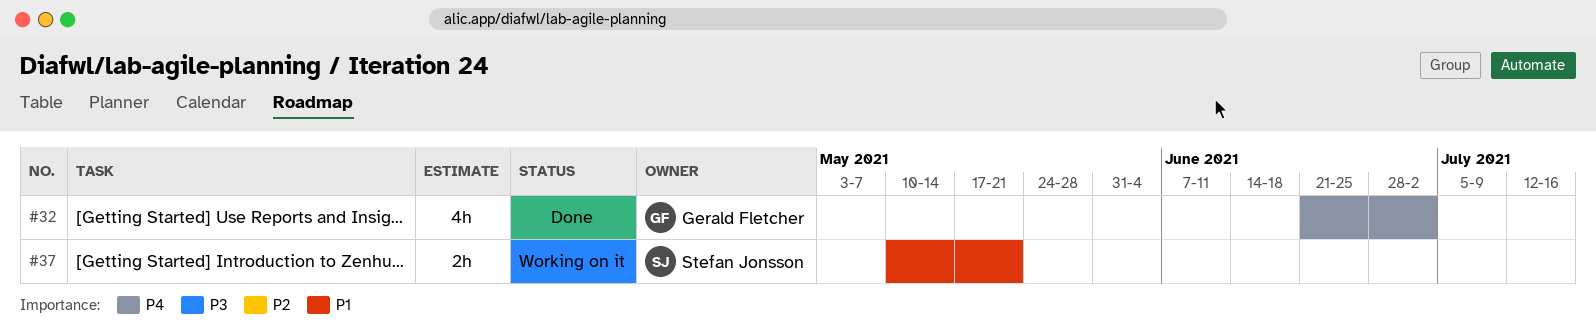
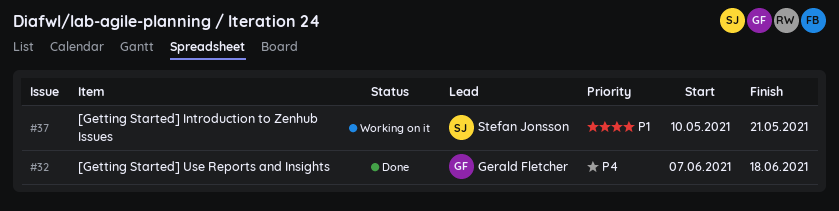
#32, start: Jun 21 -> Jun 7
#32, due: Jul 2 -> Jun 18

